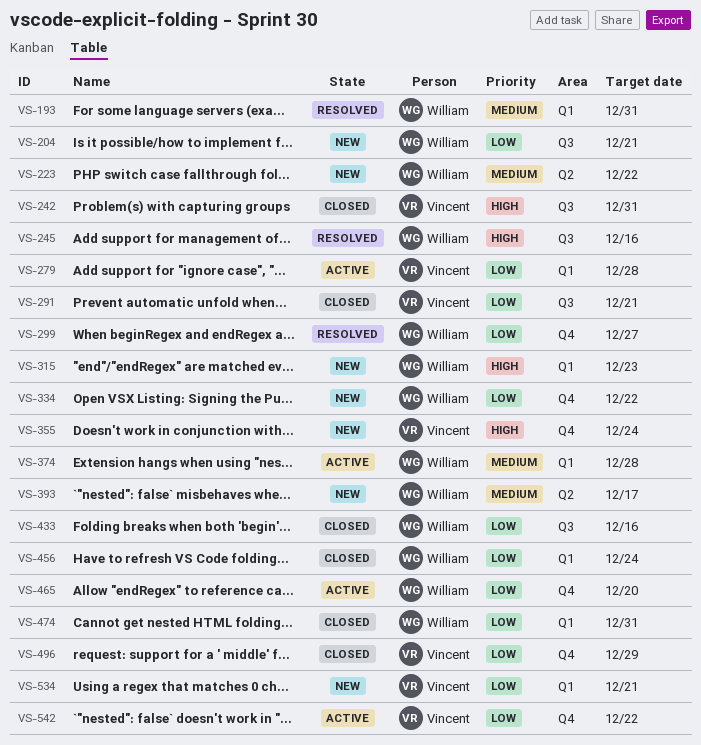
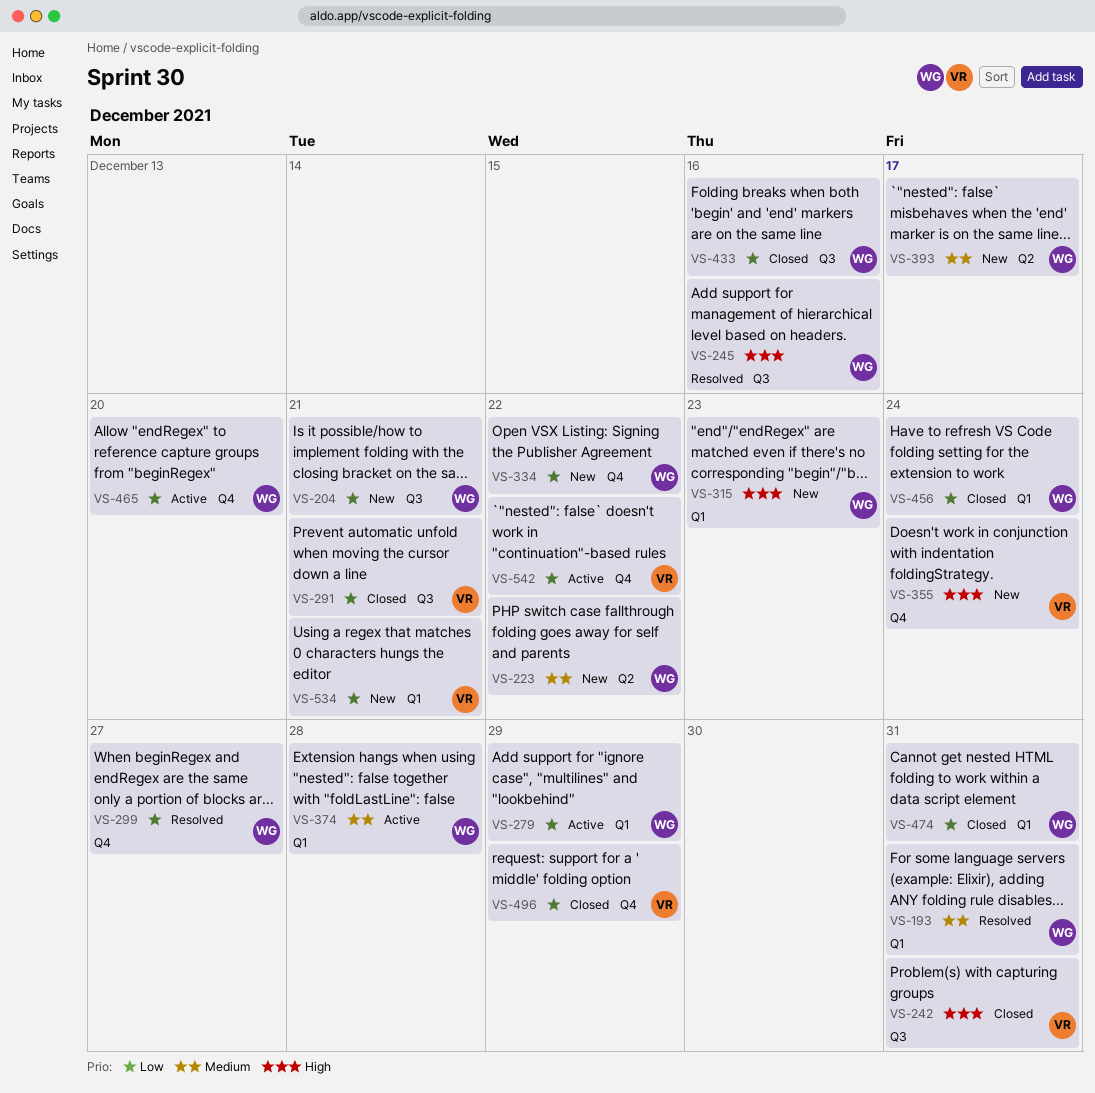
VS-279, owner: Vincent -> William
VS-279, due: Dec 28 -> Dec 29

